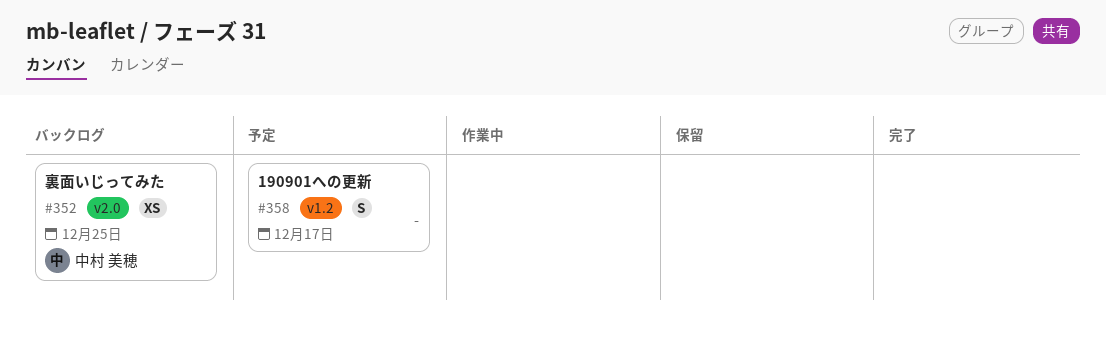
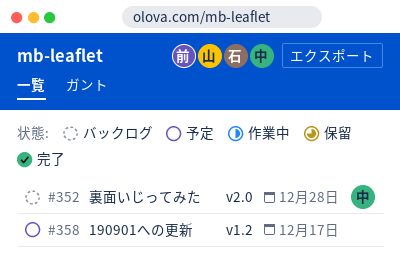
#352, due: Dec 25 -> Dec 28

